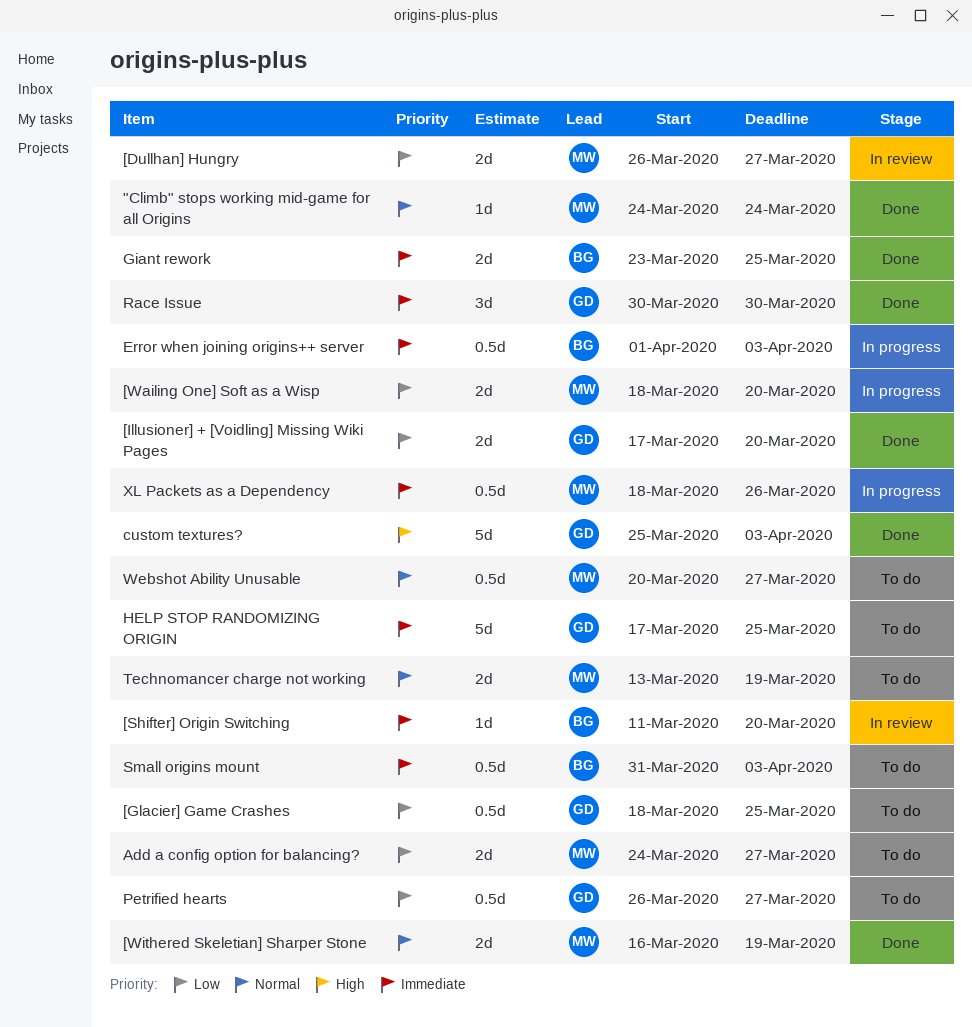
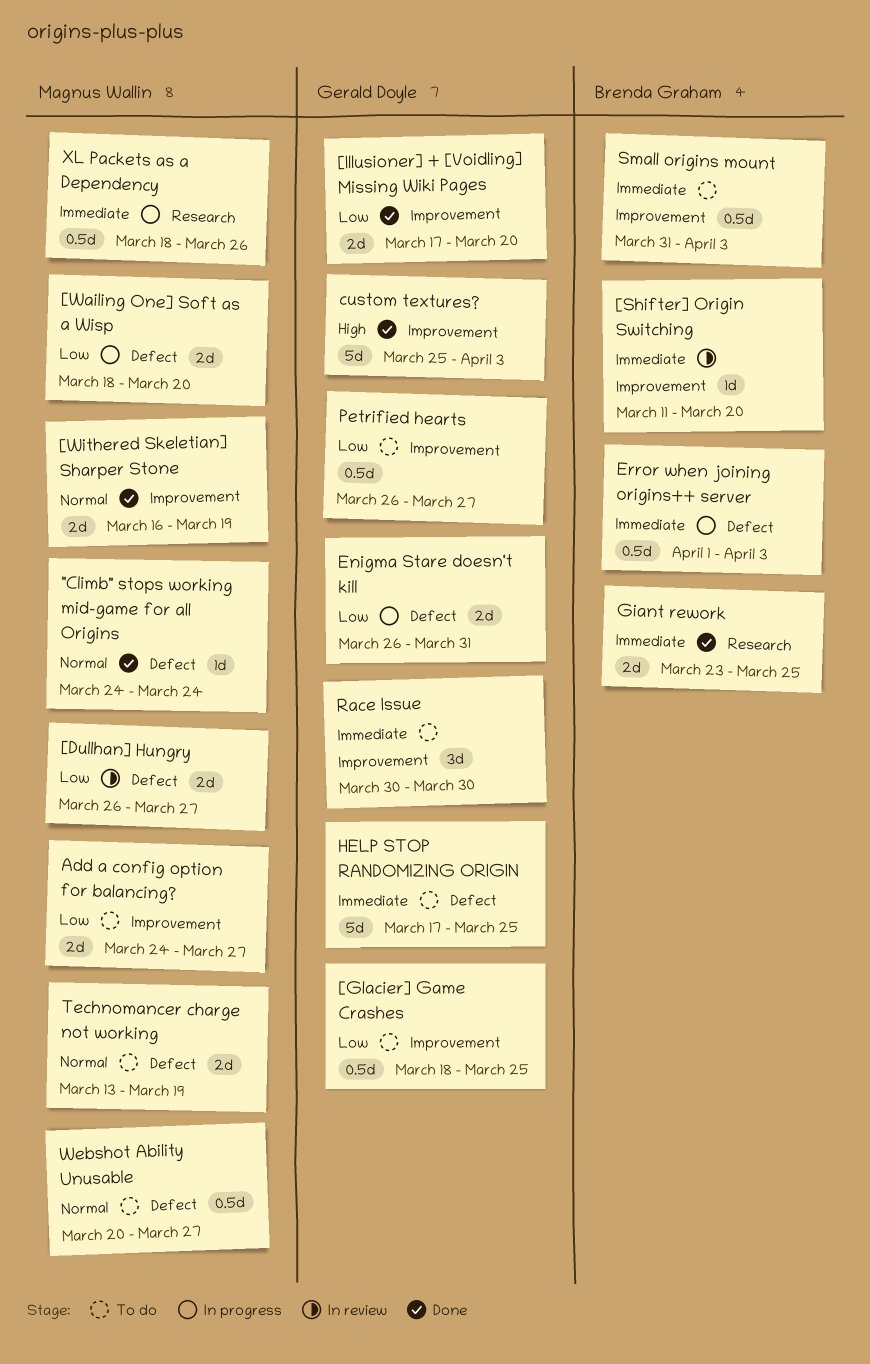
Enigma Stare doesn't kill: none -> present
Race Issue, status: Done -> To do

